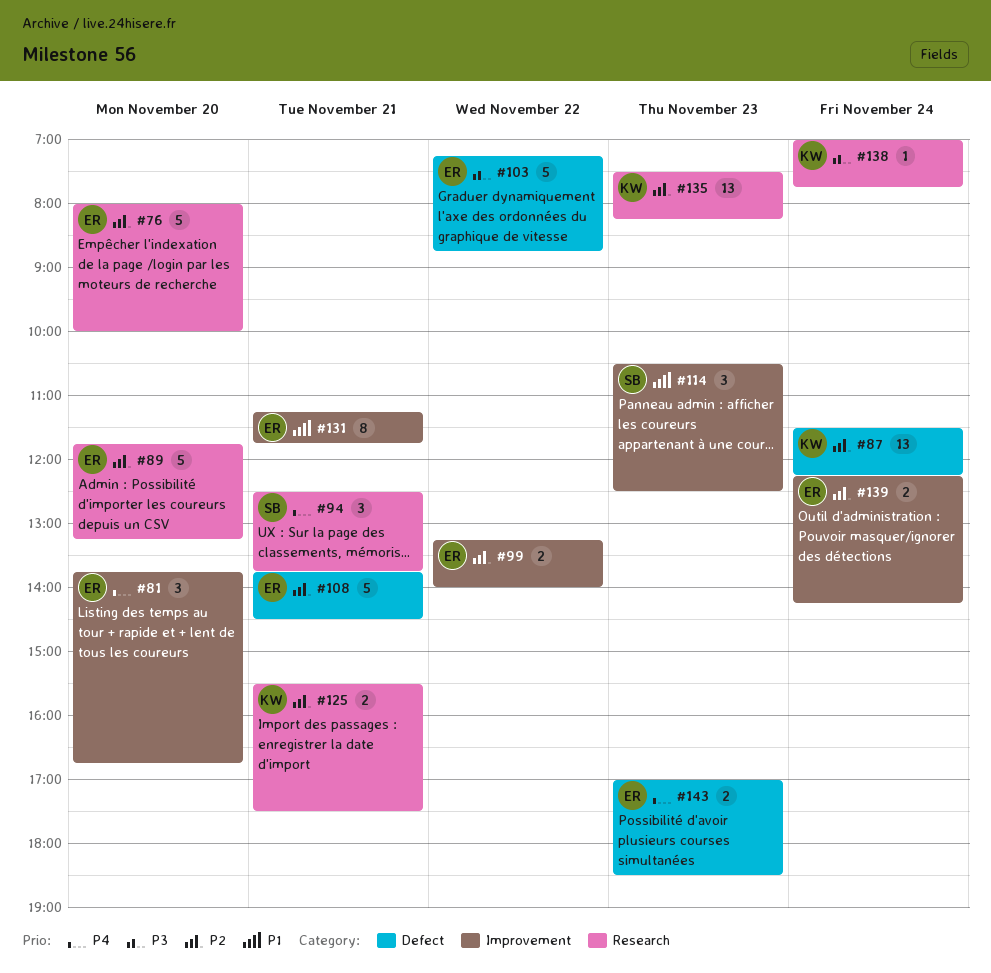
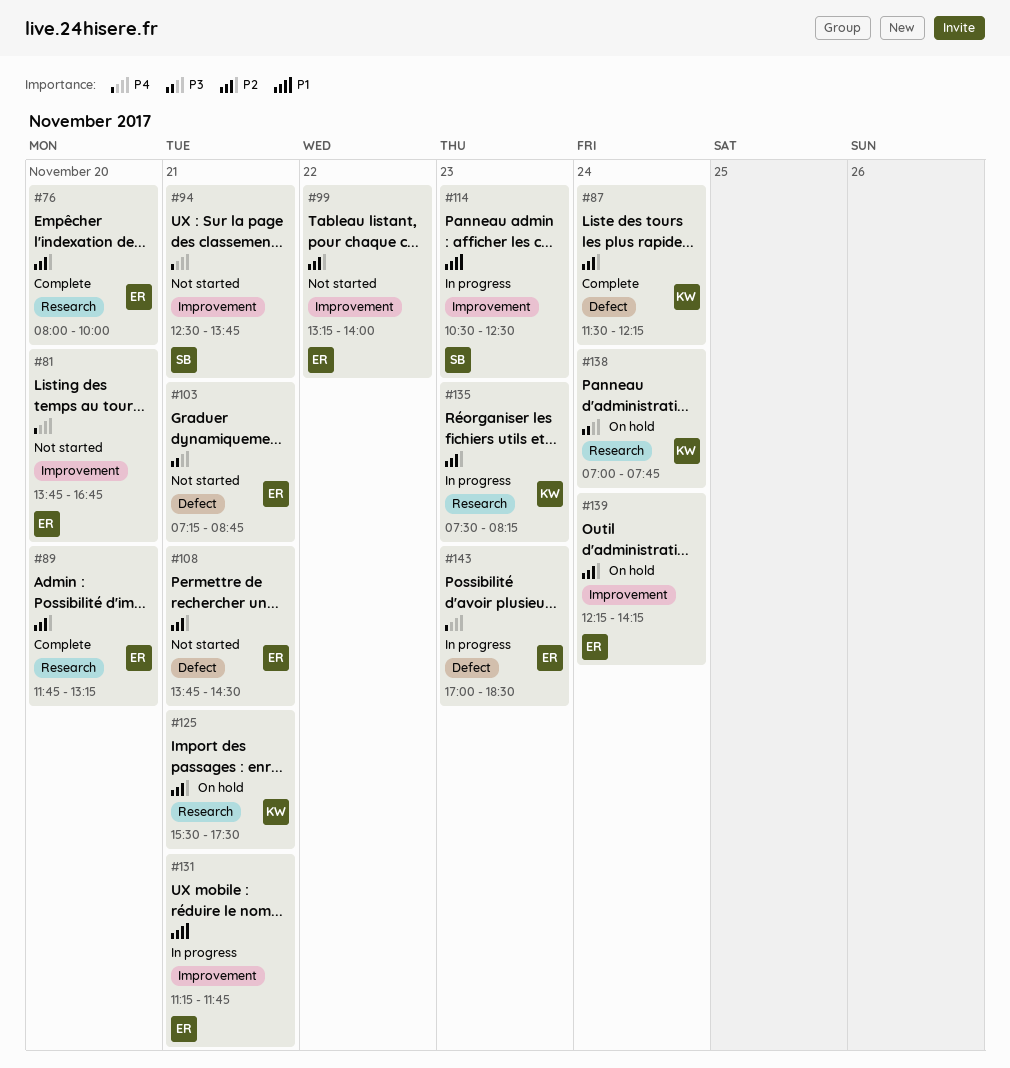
#94, label: Research -> Improvement
#103, day: Nov 22 -> Nov 21

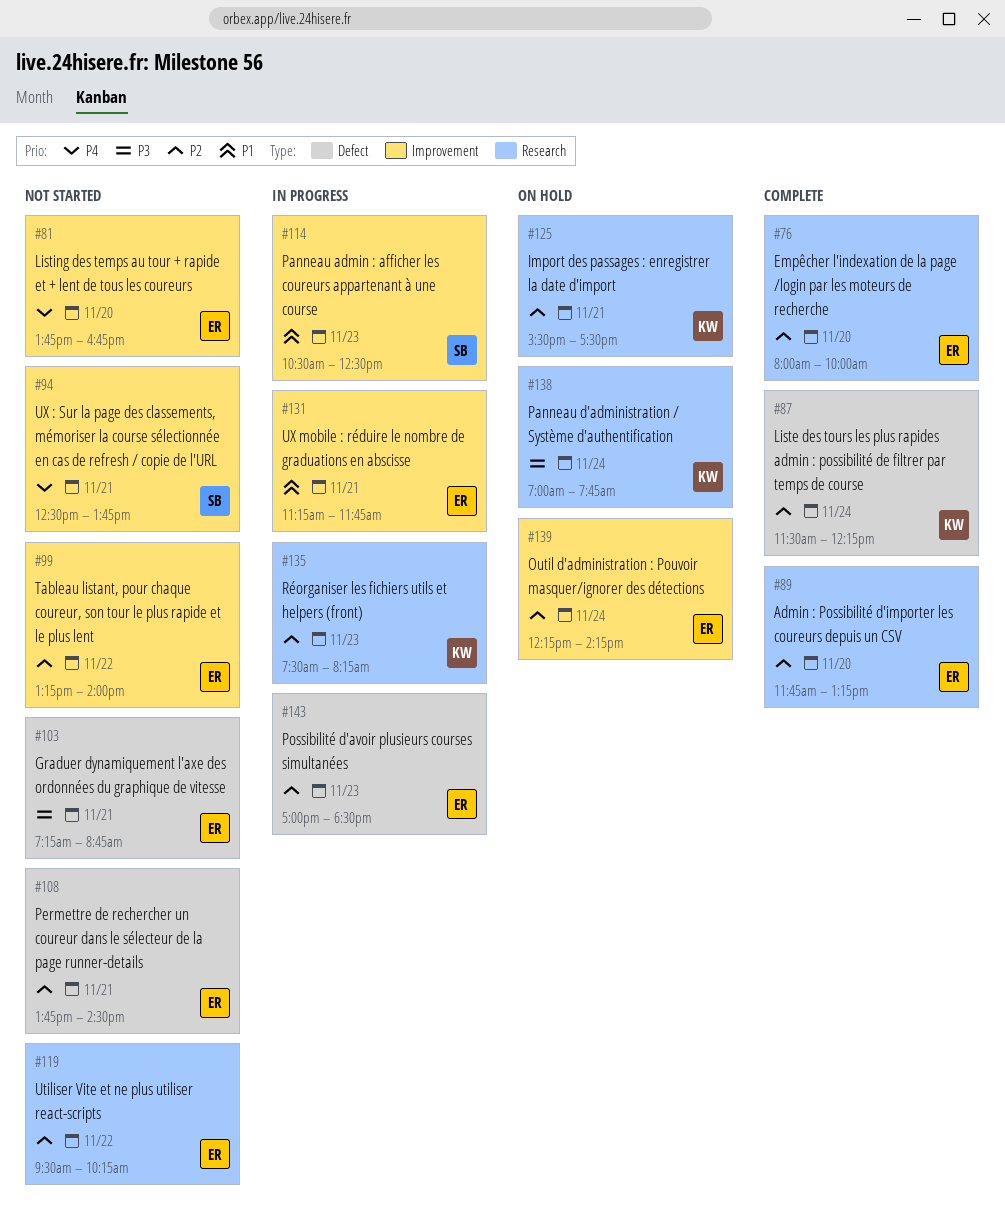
#119: none -> present
#143, priority: P4 -> P2

